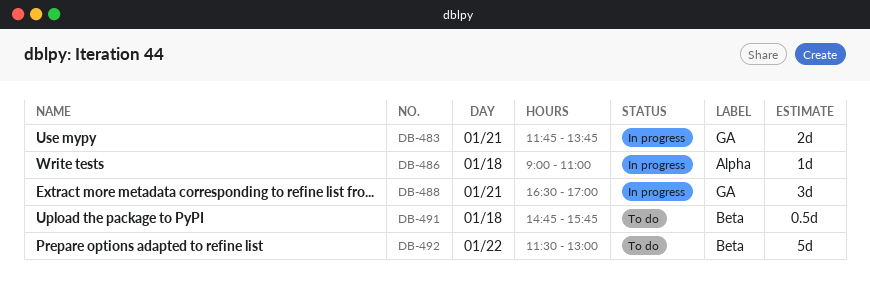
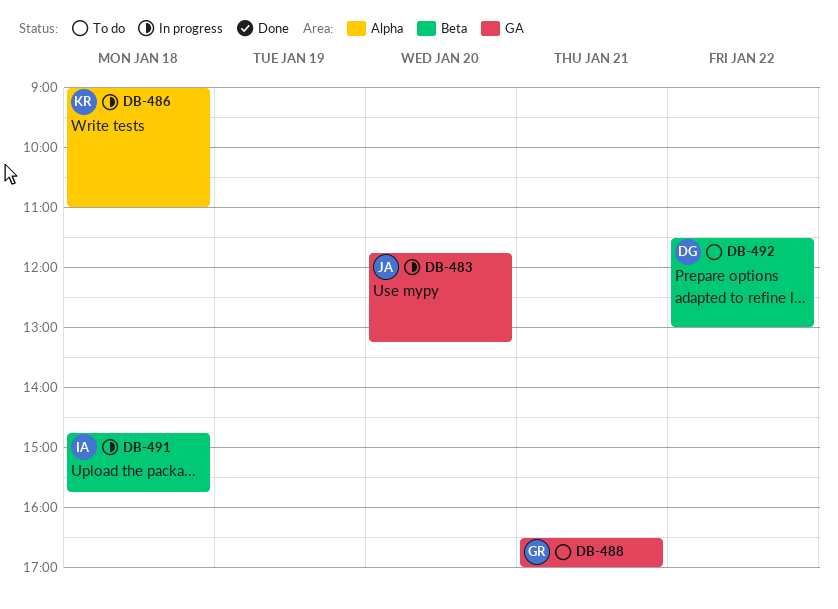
DB-483, day: Jan 21 -> Jan 20
DB-483, ends: 13:45 -> 13:15
DB-488, status: In progress -> To do
DB-491, status: To do -> In progress

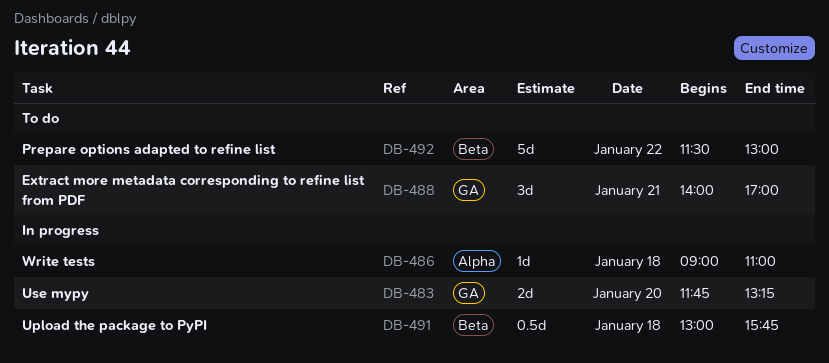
DB-488, begins: 16:30 -> 14:00
DB-491, begins: 14:45 -> 13:00

